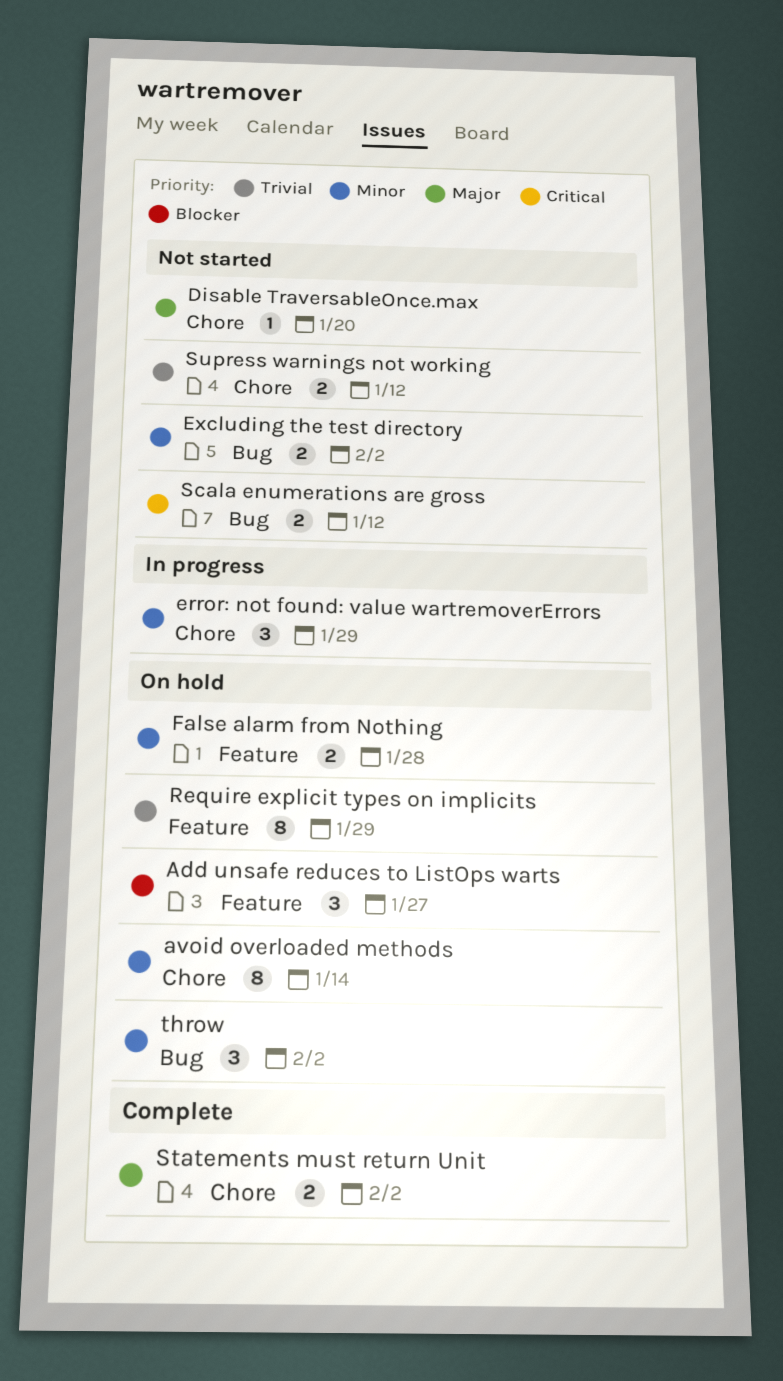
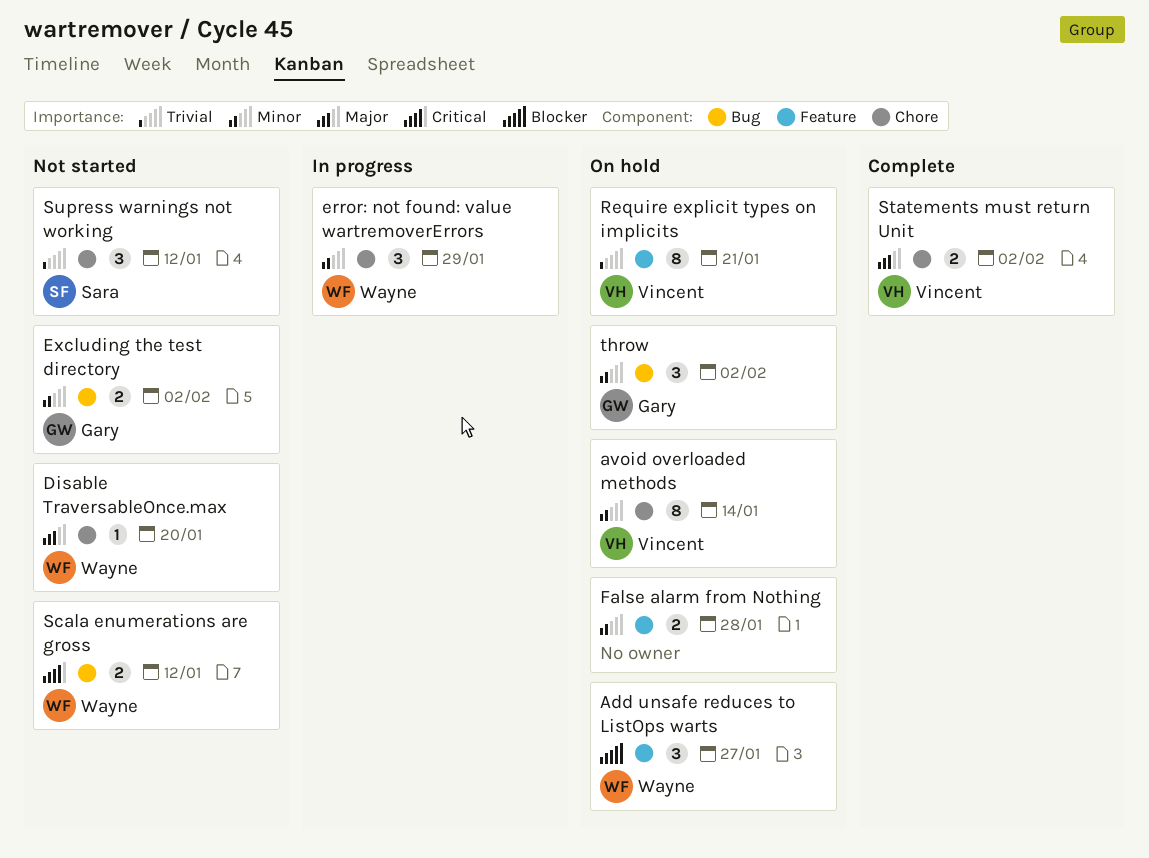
Require explicit types on implicits, due: Jan 29 -> Jan 21
Supress warnings not working, estimate: 2 -> 3

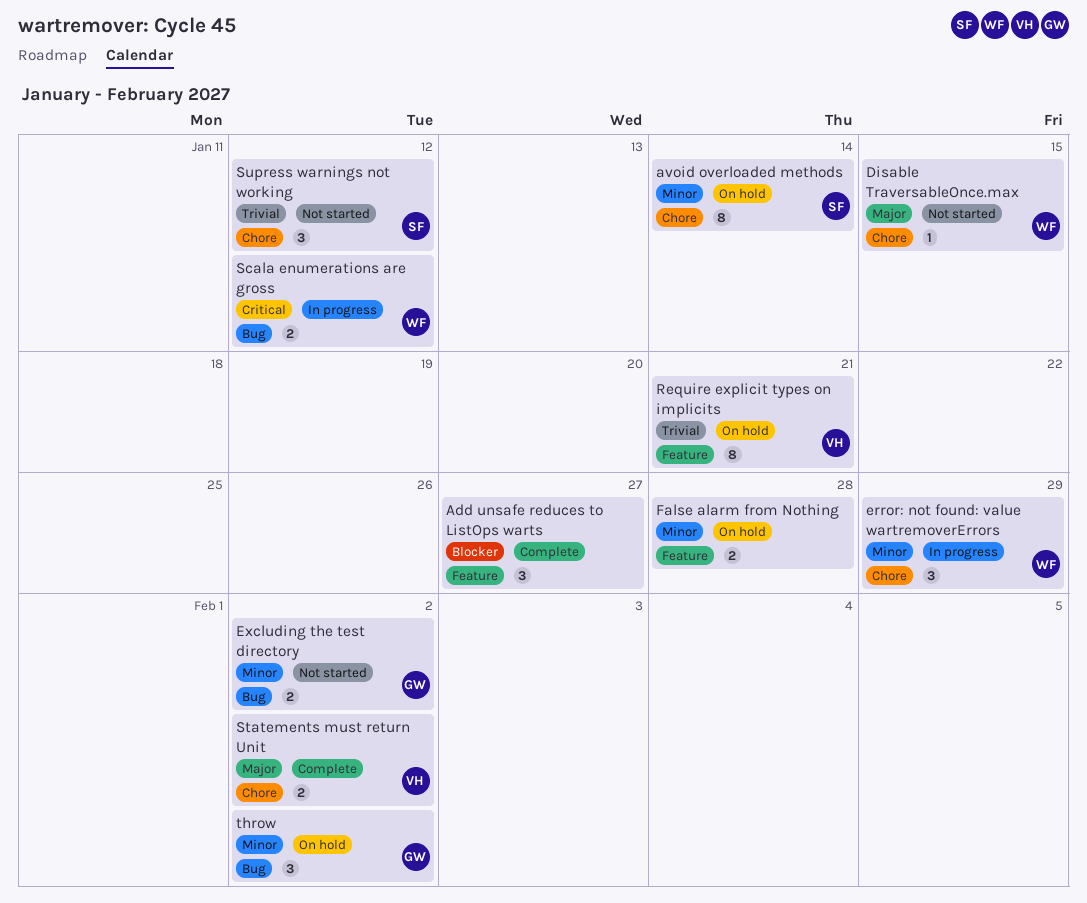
Add unsafe reduces to ListOps warts, status: On hold -> Complete
Add unsafe reduces to ListOps warts, owner: Wayne -> none
avoid overloaded methods, owner: Vincent -> Sara
Disable TraversableOnce.max, due: Jan 20 -> Jan 15
Scala enumerations are gross, status: Not started -> In progress

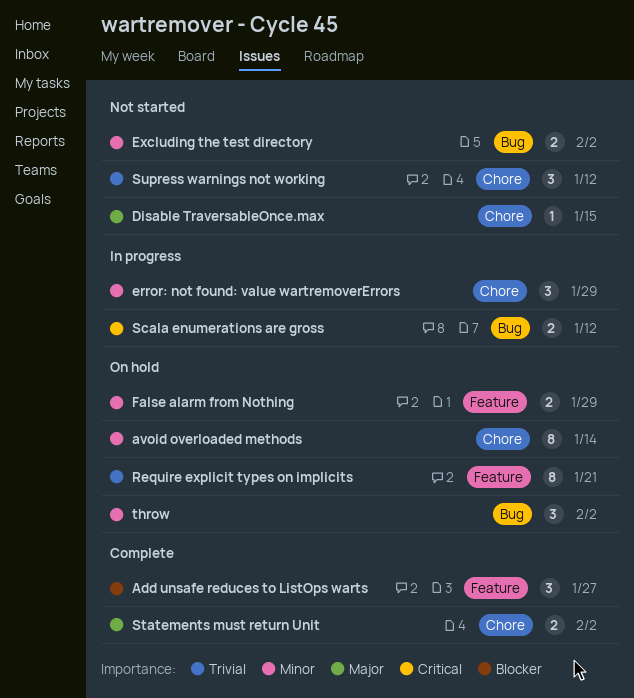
False alarm from Nothing, due: Jan 28 -> Jan 29

